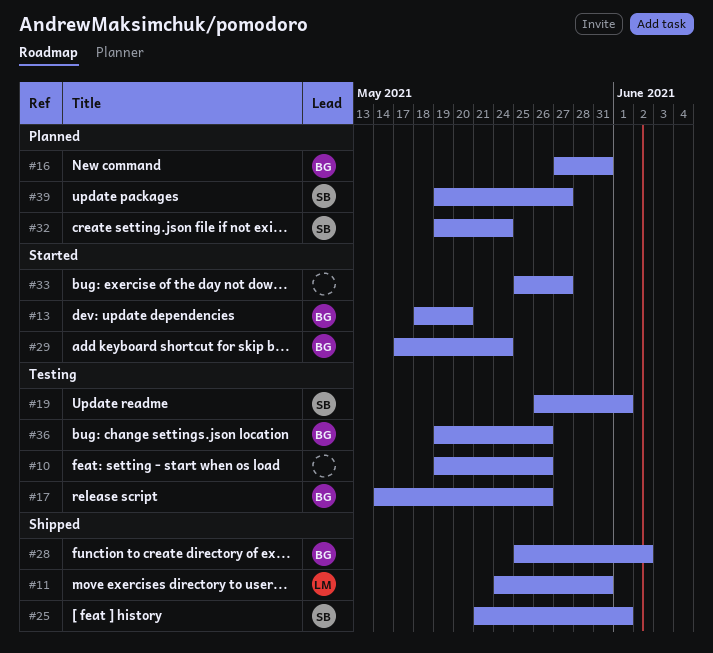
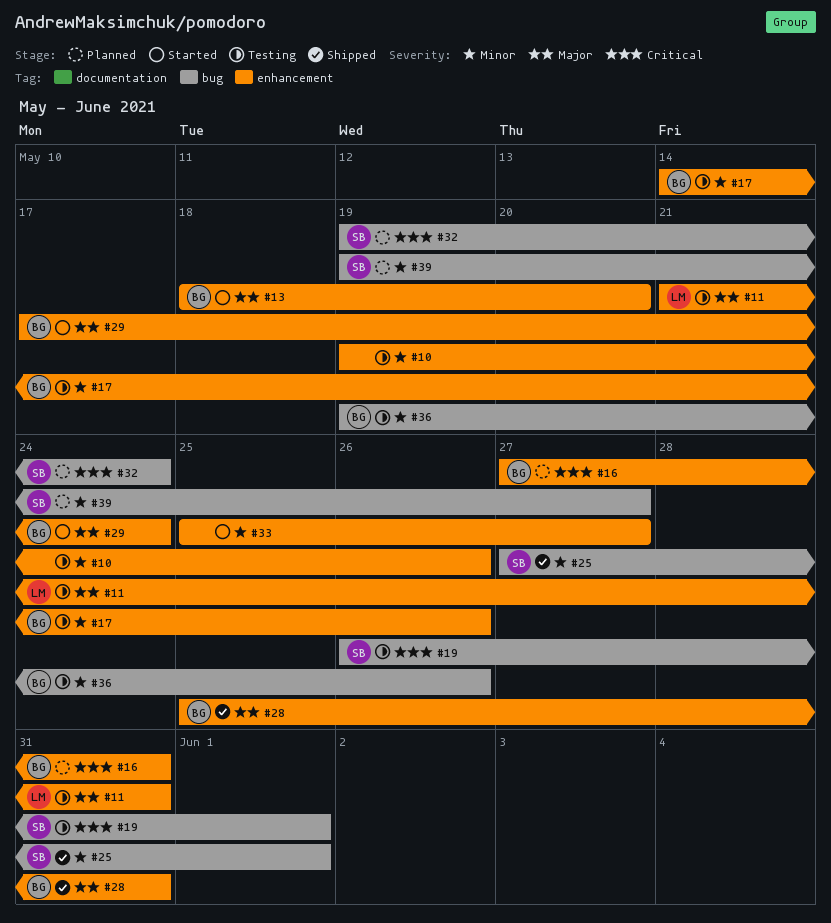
#11, status: Shipped -> Testing
#11, start: May 24 -> May 21
#25, start: May 21 -> May 27
#28, due: Jun 2 -> May 31

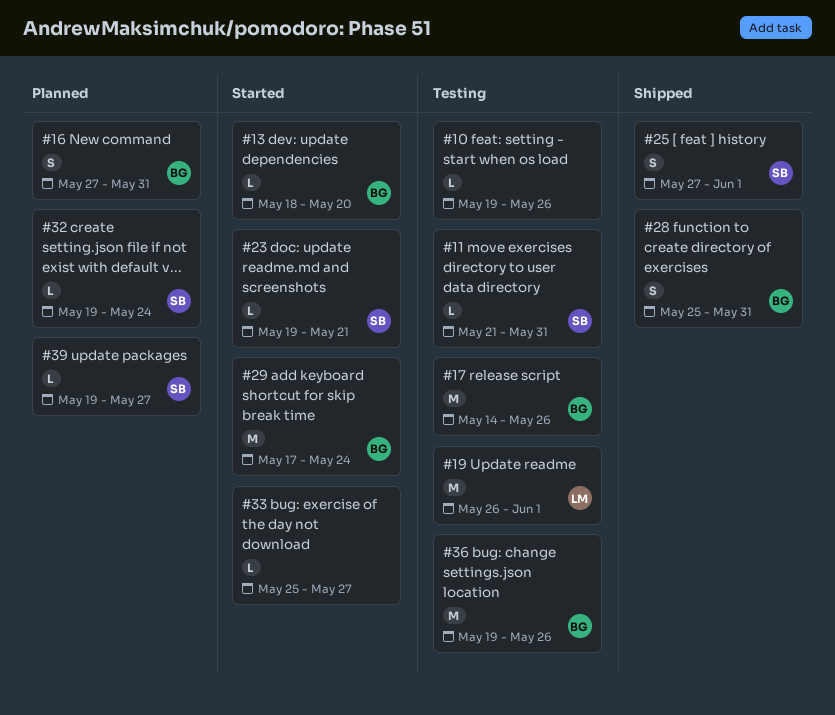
#11, owner: LM -> SB
#19, owner: SB -> LM
#23: none -> present

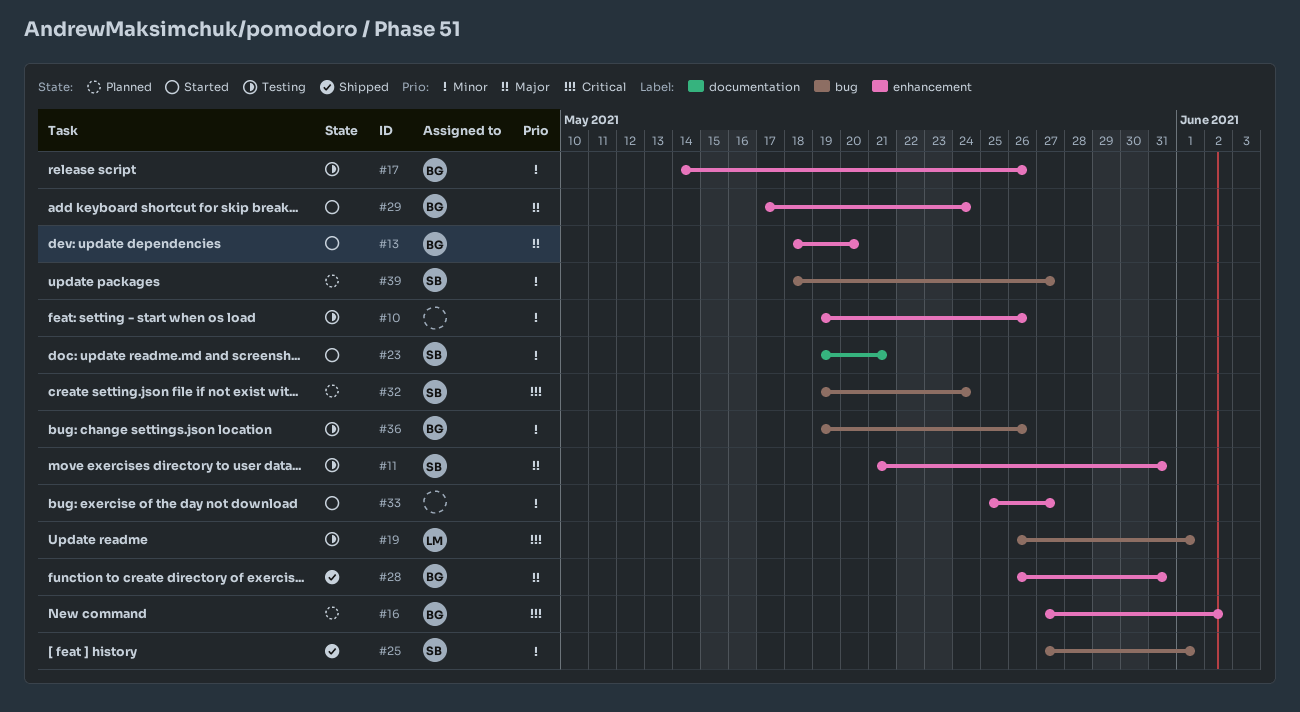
#16, due: May 31 -> Jun 2
#28, start: May 25 -> May 26
#39, start: May 19 -> May 18

